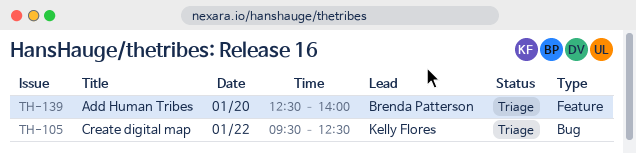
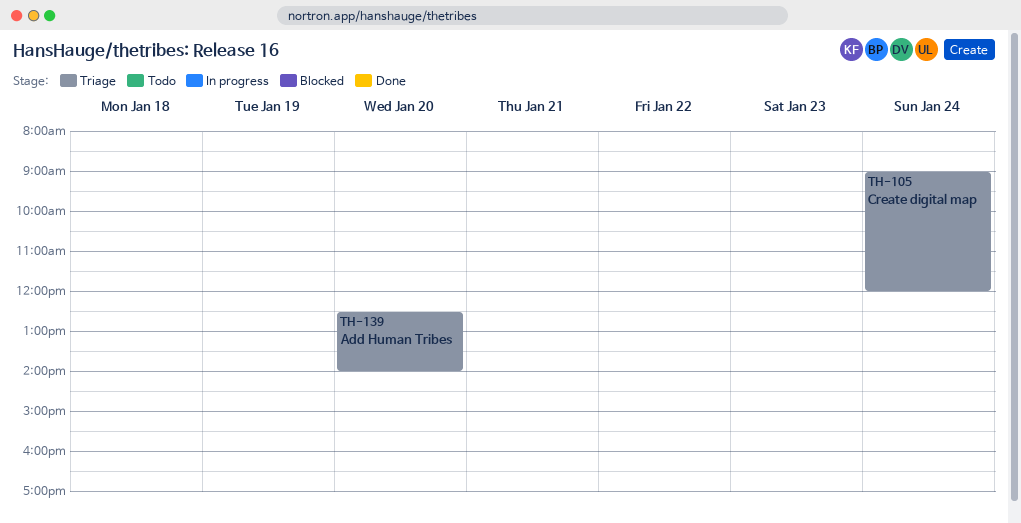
TH-105, day: Jan 22 -> Jan 24
TH-105, begins: 09:30 -> 09:00
TH-105, ends: 12:30 -> 12:00

